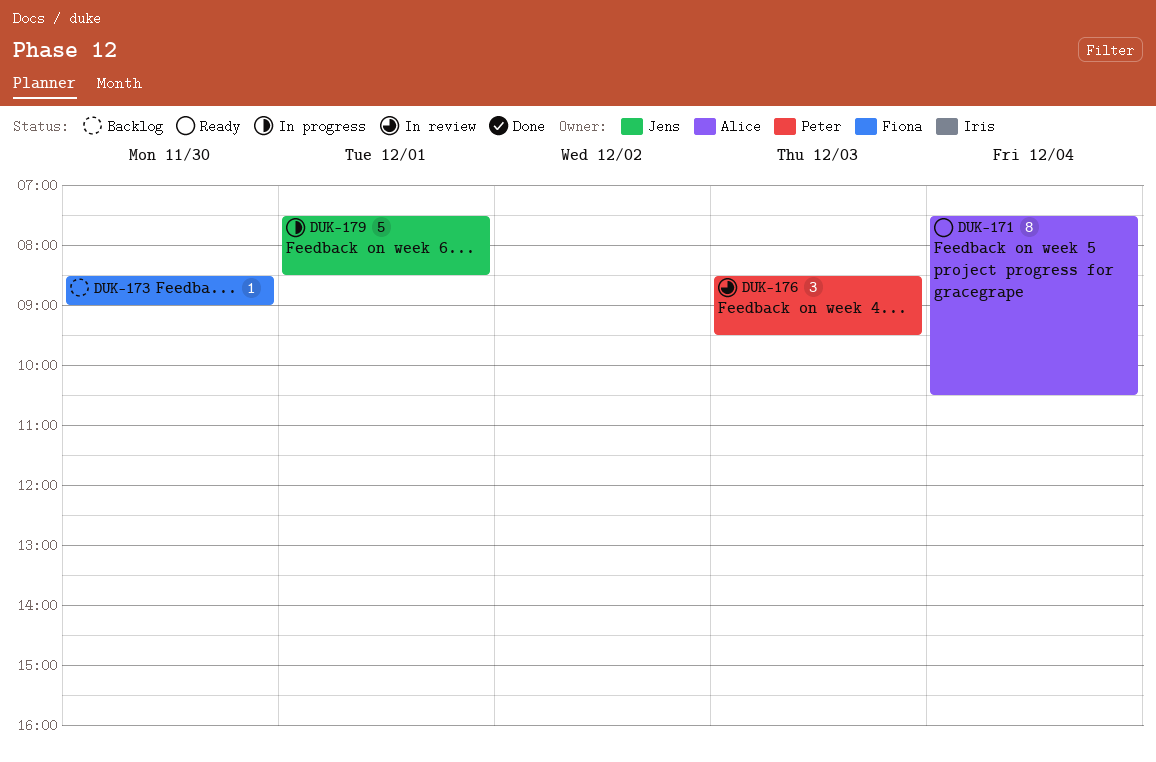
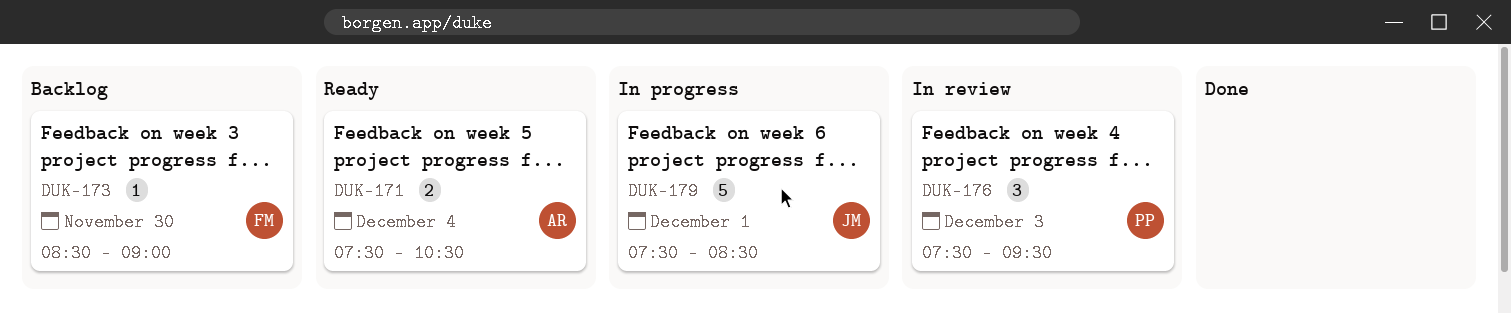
DUK-171, estimate: 8 -> 2
DUK-176, begins: 08:30 -> 07:30

